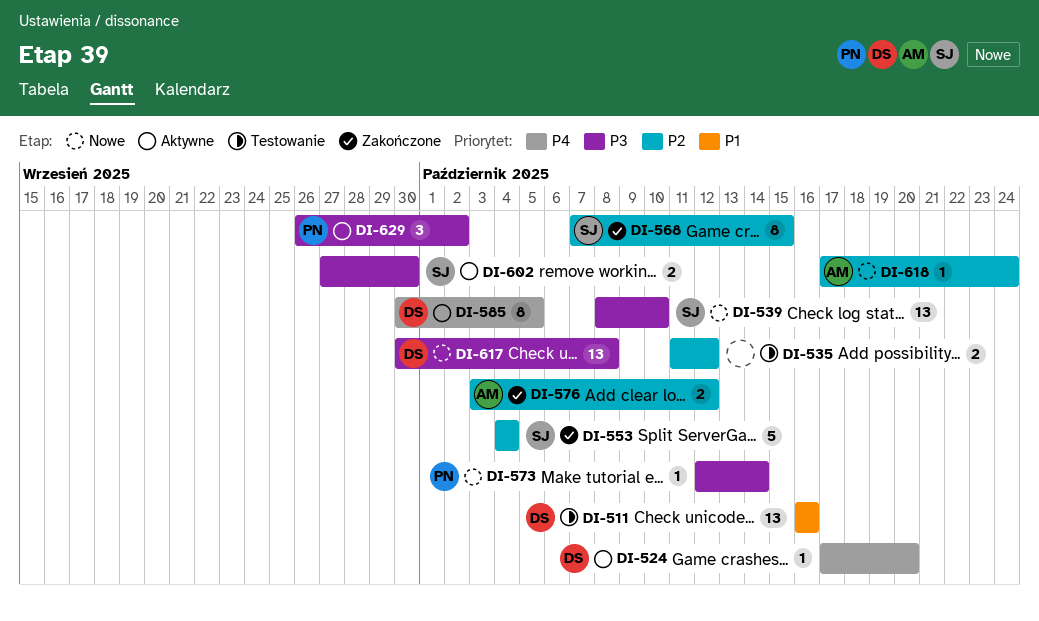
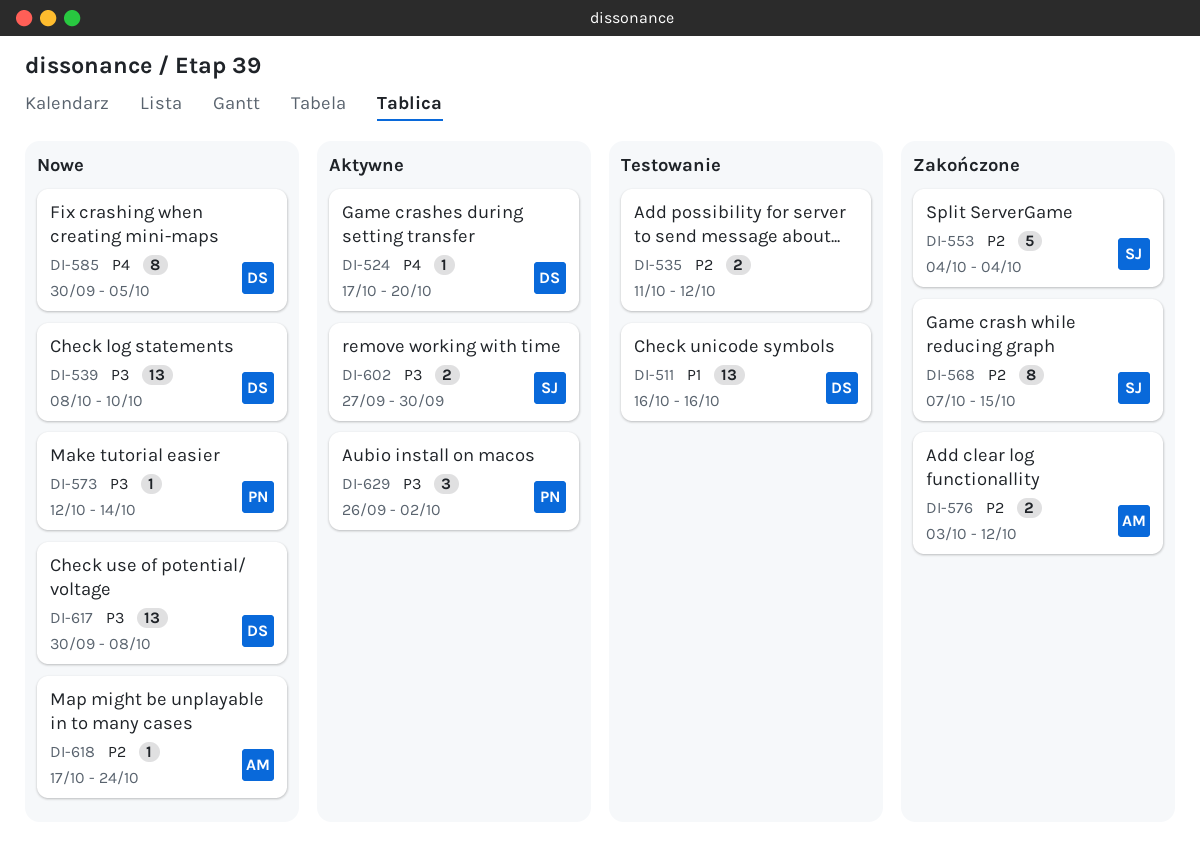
DI-539, owner: SJ -> DS
DI-585, status: Aktywne -> Nowe

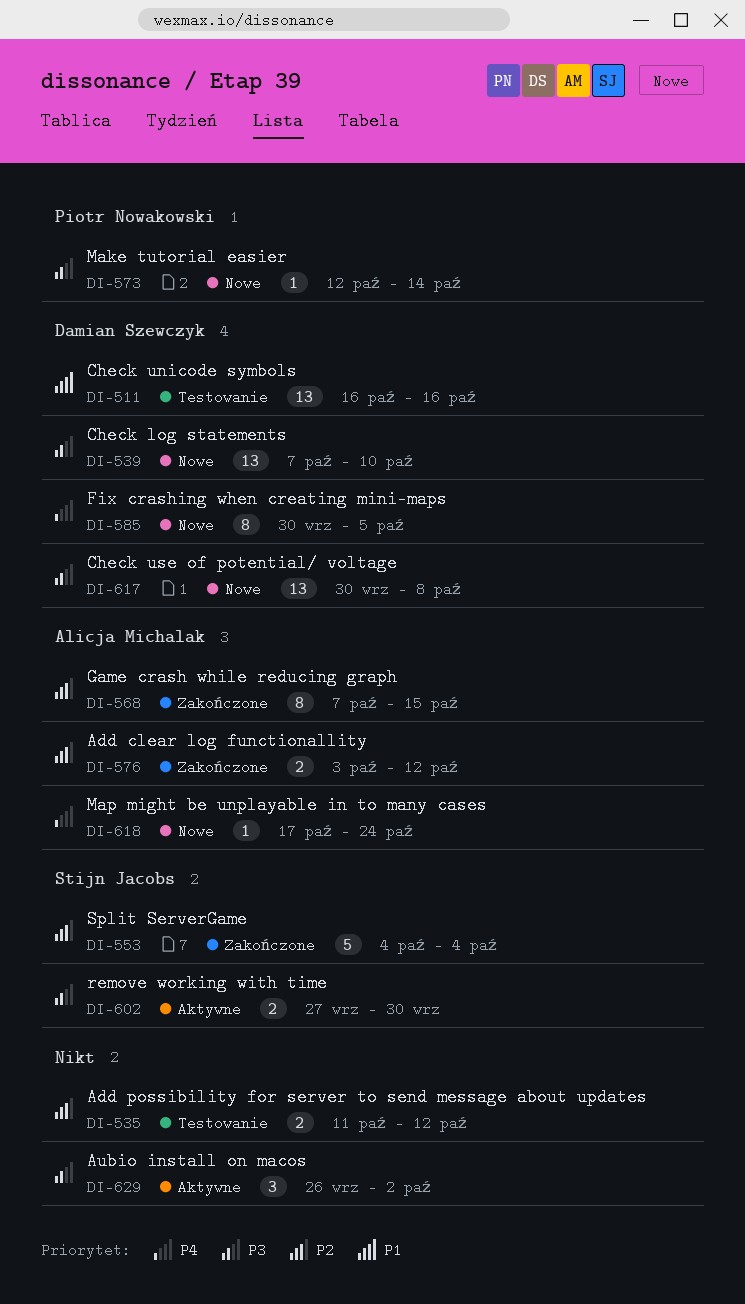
DI-524: present -> none
DI-539, start: Oct 8 -> Oct 7
DI-568, owner: Stijn Jacobs -> Alicja Michalak
DI-618, priority: P2 -> P4
DI-629, owner: Piotr Nowakowski -> none

